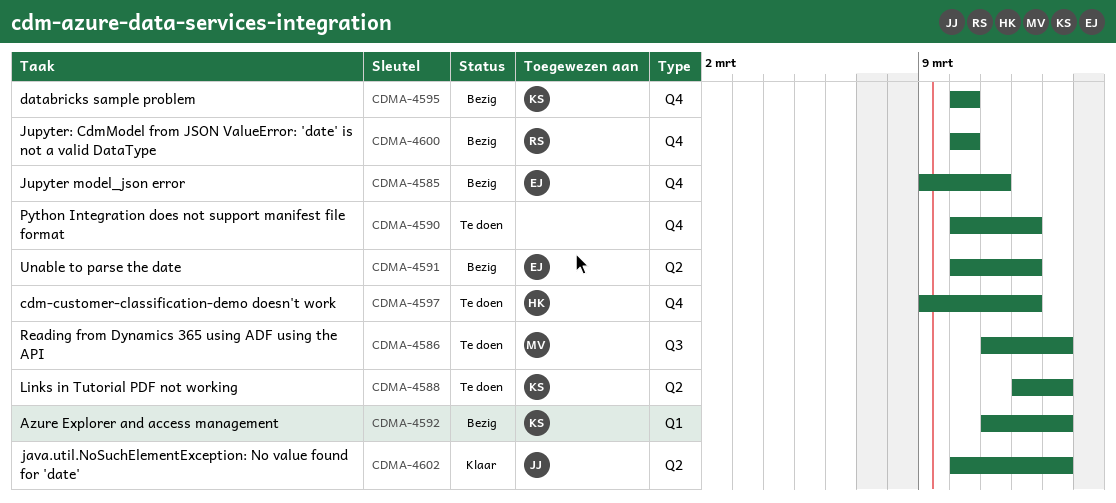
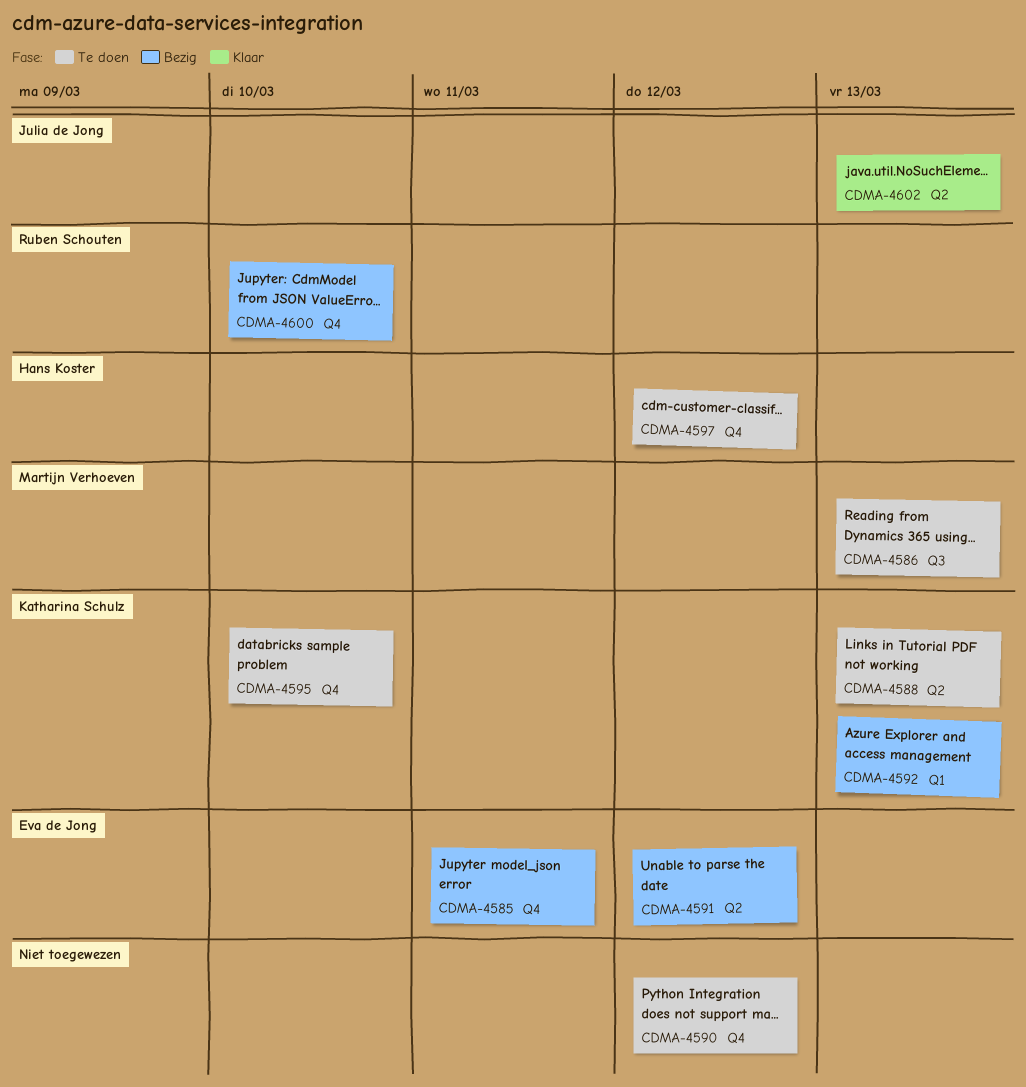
CDMA-4595, status: Bezig -> Te doen

